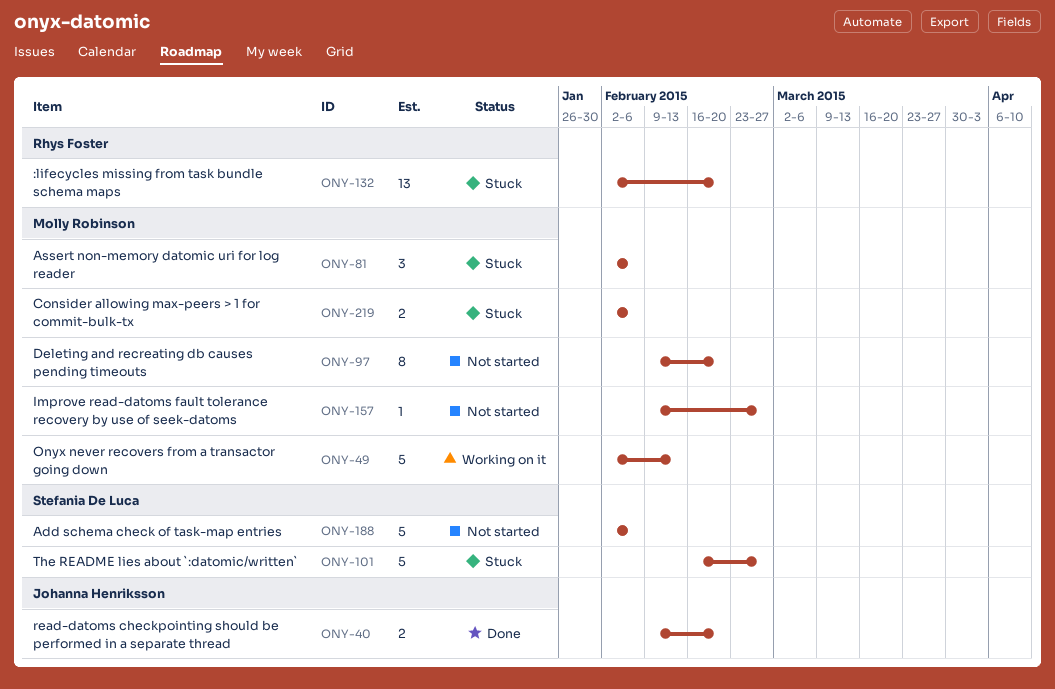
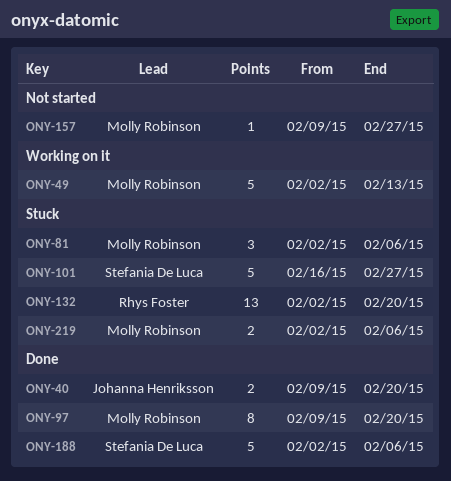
ONY-97, status: Not started -> Done
ONY-188, status: Not started -> Done

